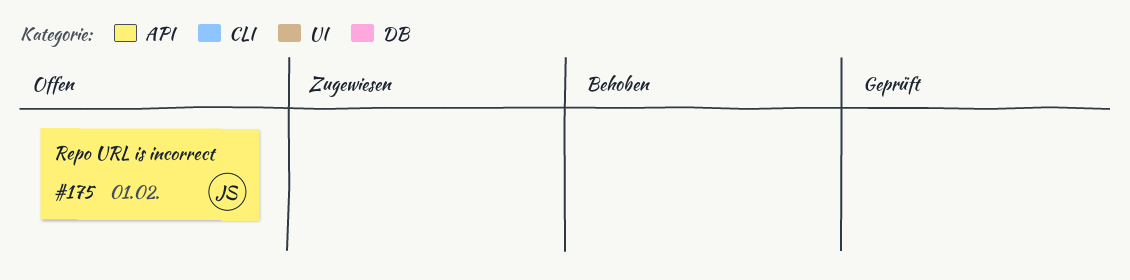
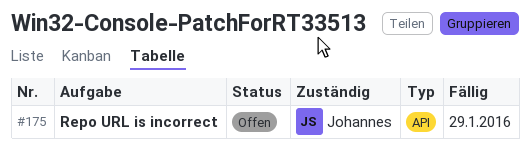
#175, due: Feb 1 -> Jan 29

